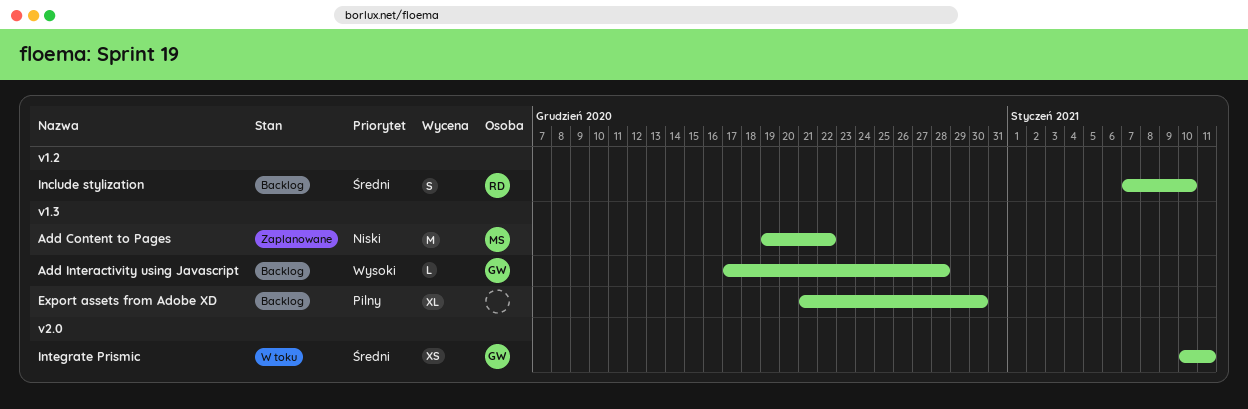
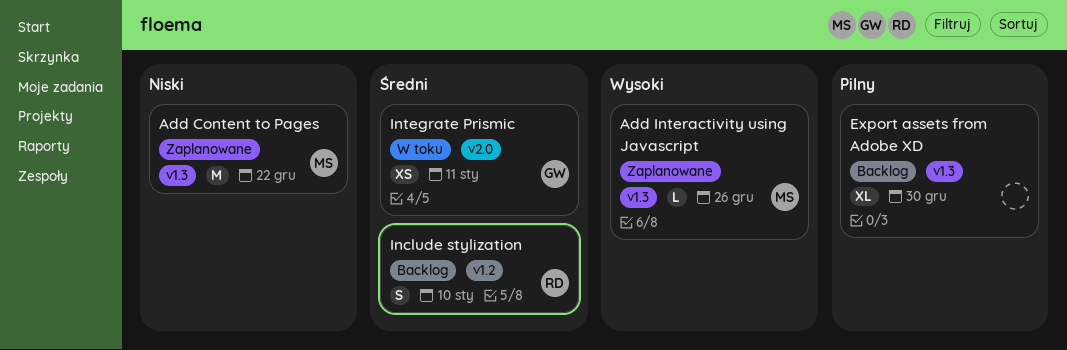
Add Interactivity using Javascript, status: Backlog -> Zaplanowane
Add Interactivity using Javascript, owner: GW -> MS
Add Interactivity using Javascript, due: Dec 28 -> Dec 26

